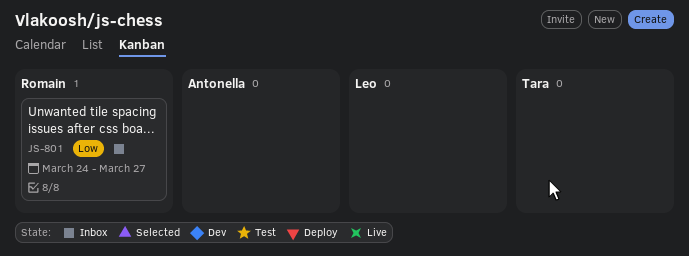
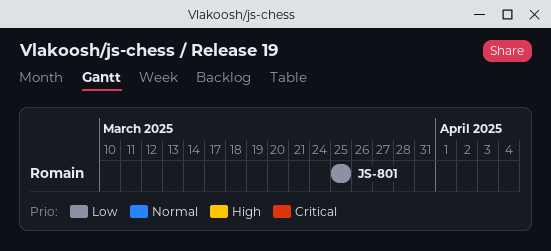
JS-801, start: Mar 24 -> Mar 25
JS-801, due: Mar 27 -> Mar 25

